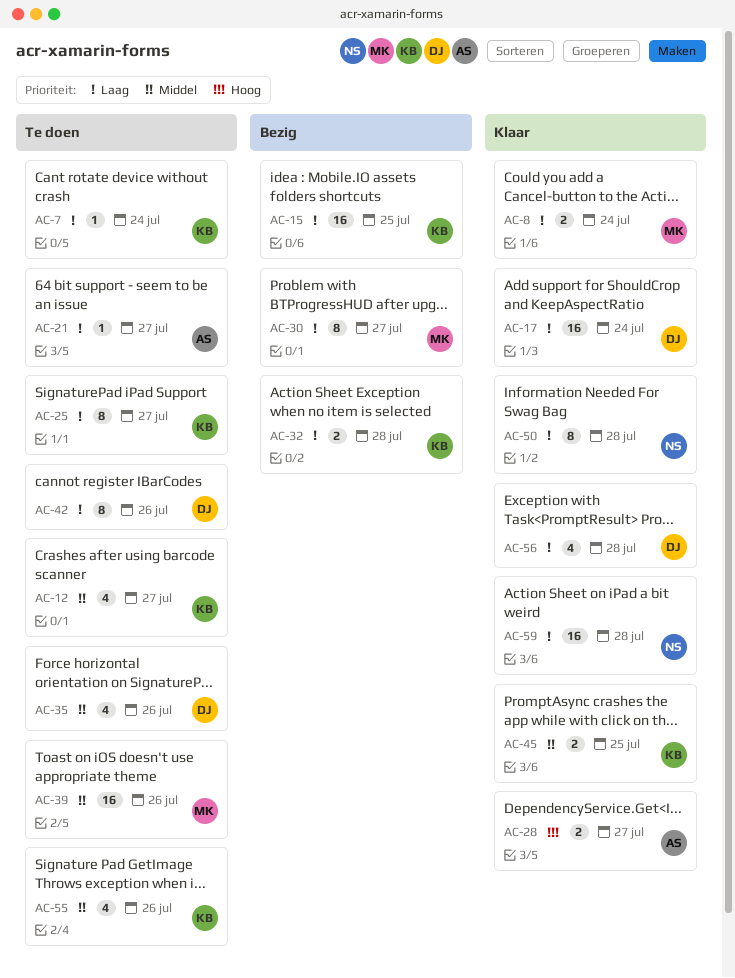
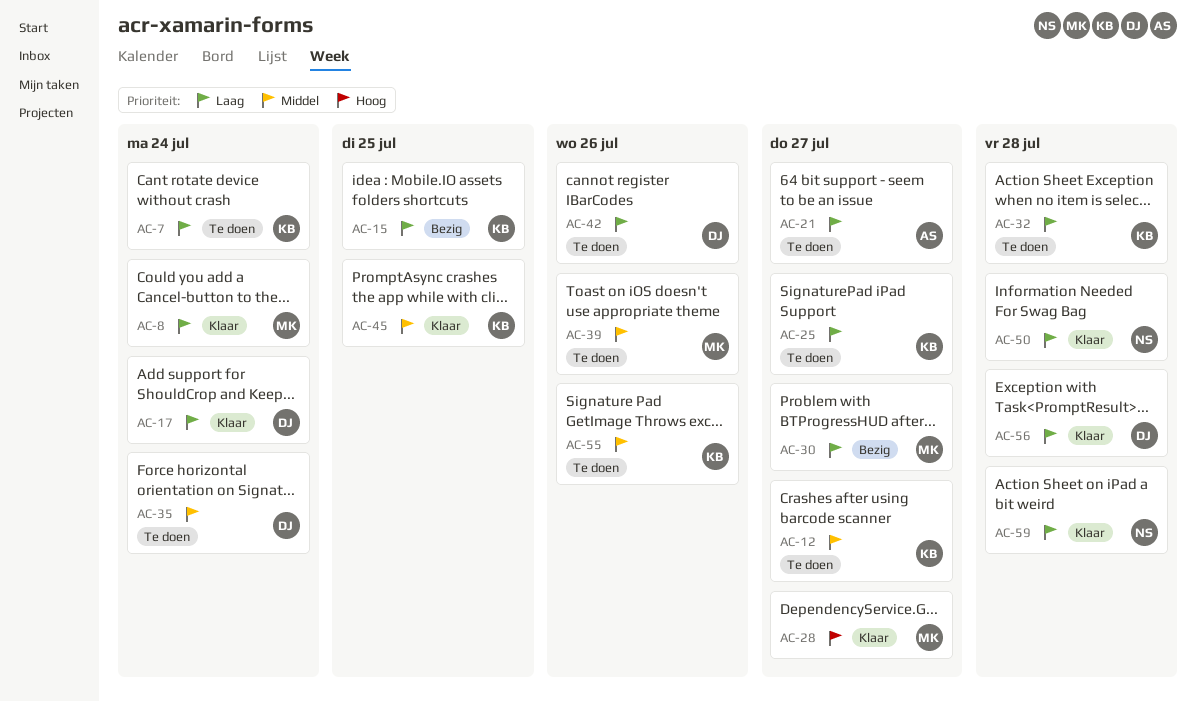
AC-28, owner: AS -> MK
AC-32, status: Bezig -> Te doen
AC-35, due: Jul 26 -> Jul 24

